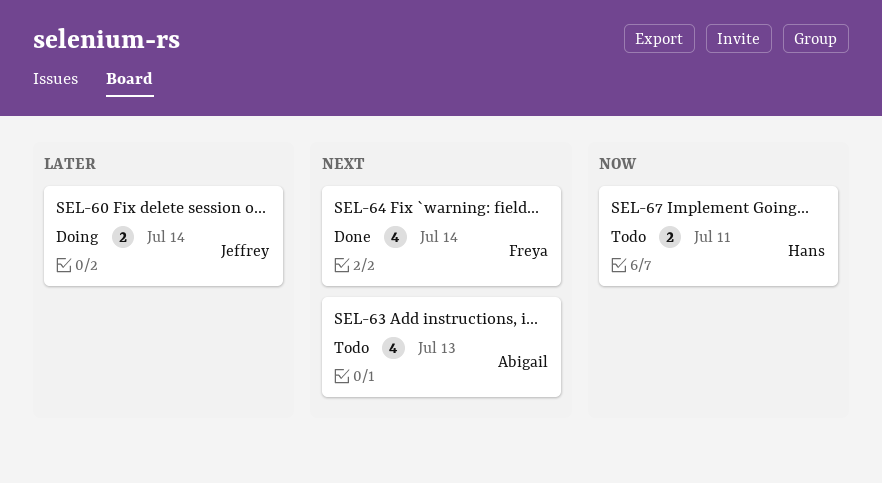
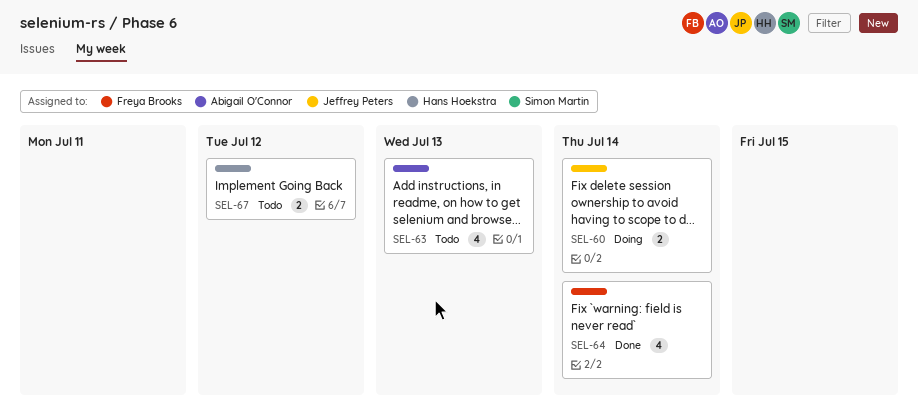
SEL-67, due: Jul 11 -> Jul 12

